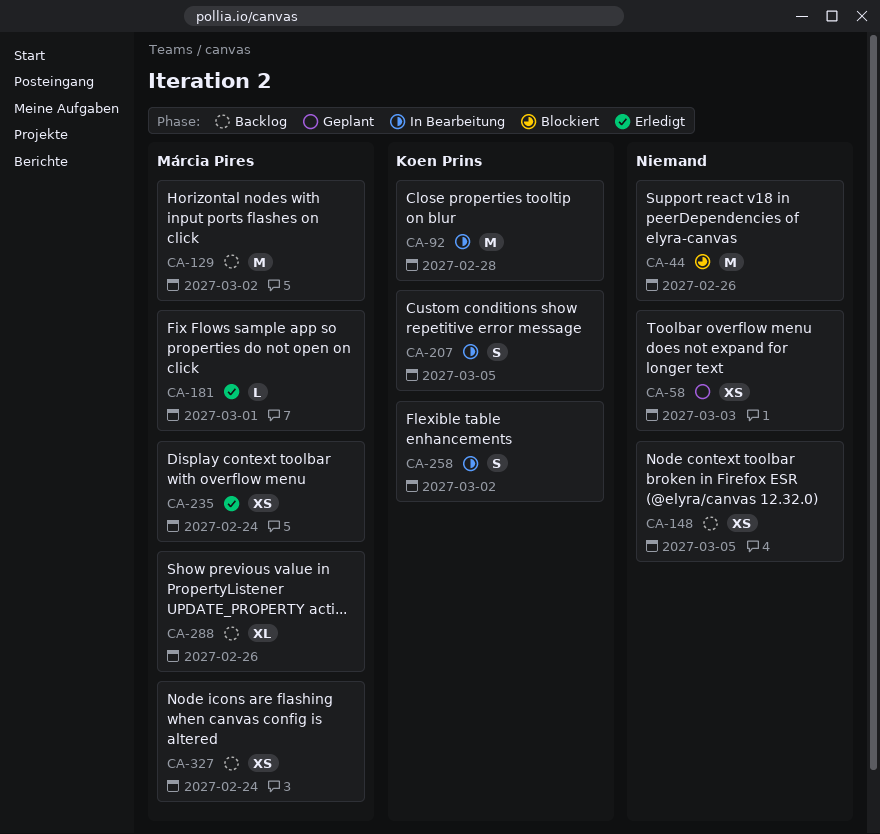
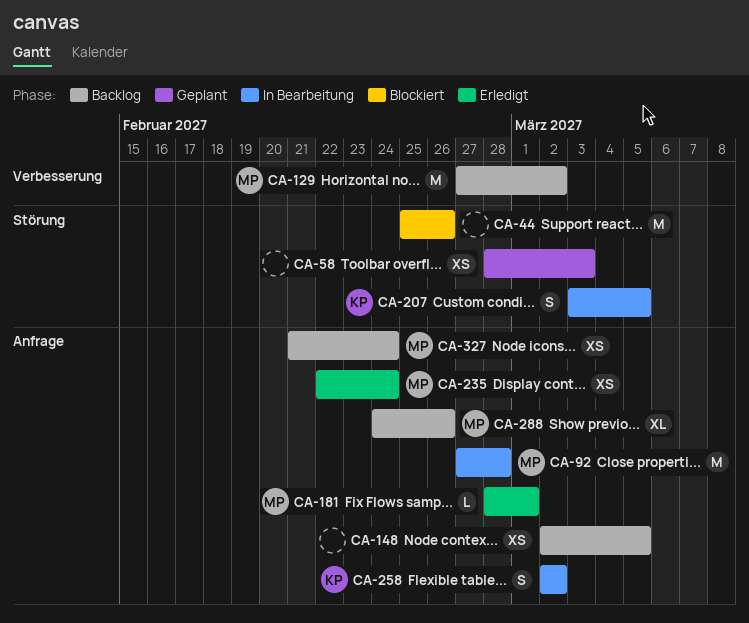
CA-92, owner: Koen Prins -> Márcia Pires

